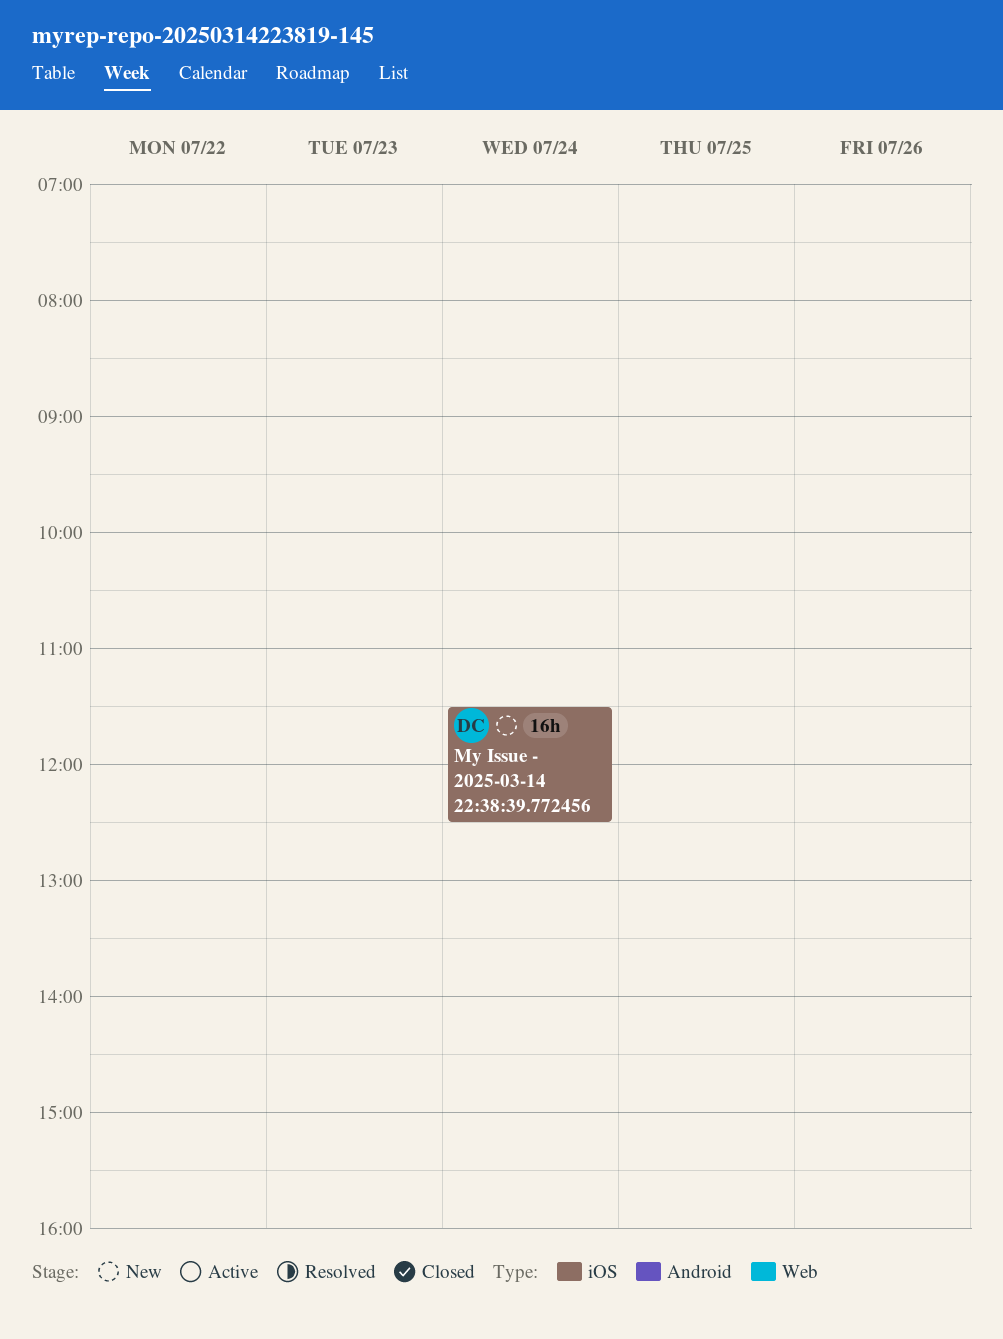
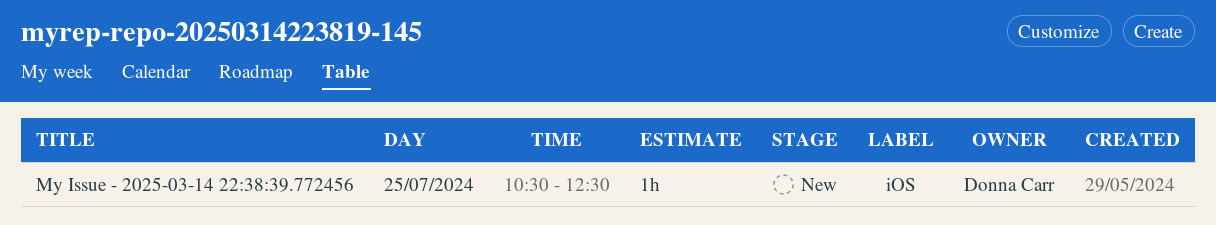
My Issue - 2025-03-14 22:38:39.772456, estimate: 16h -> 1h
My Issue - 2025-03-14 22:38:39.772456, day: Jul 24 -> Jul 25
My Issue - 2025-03-14 22:38:39.772456, begins: 11:30 -> 10:30

